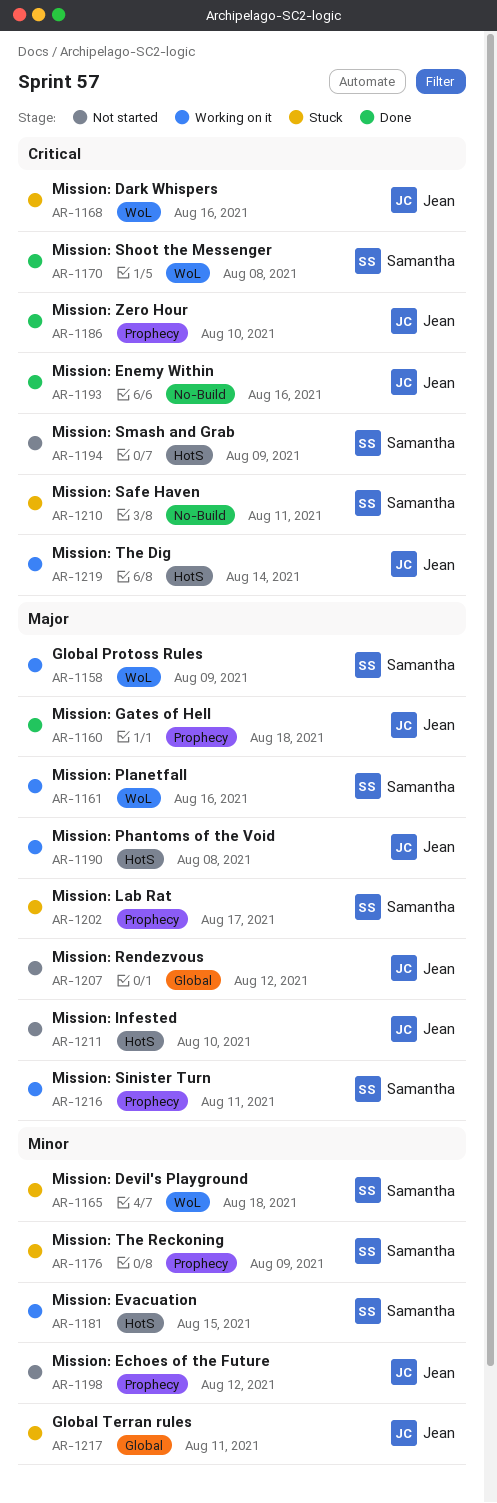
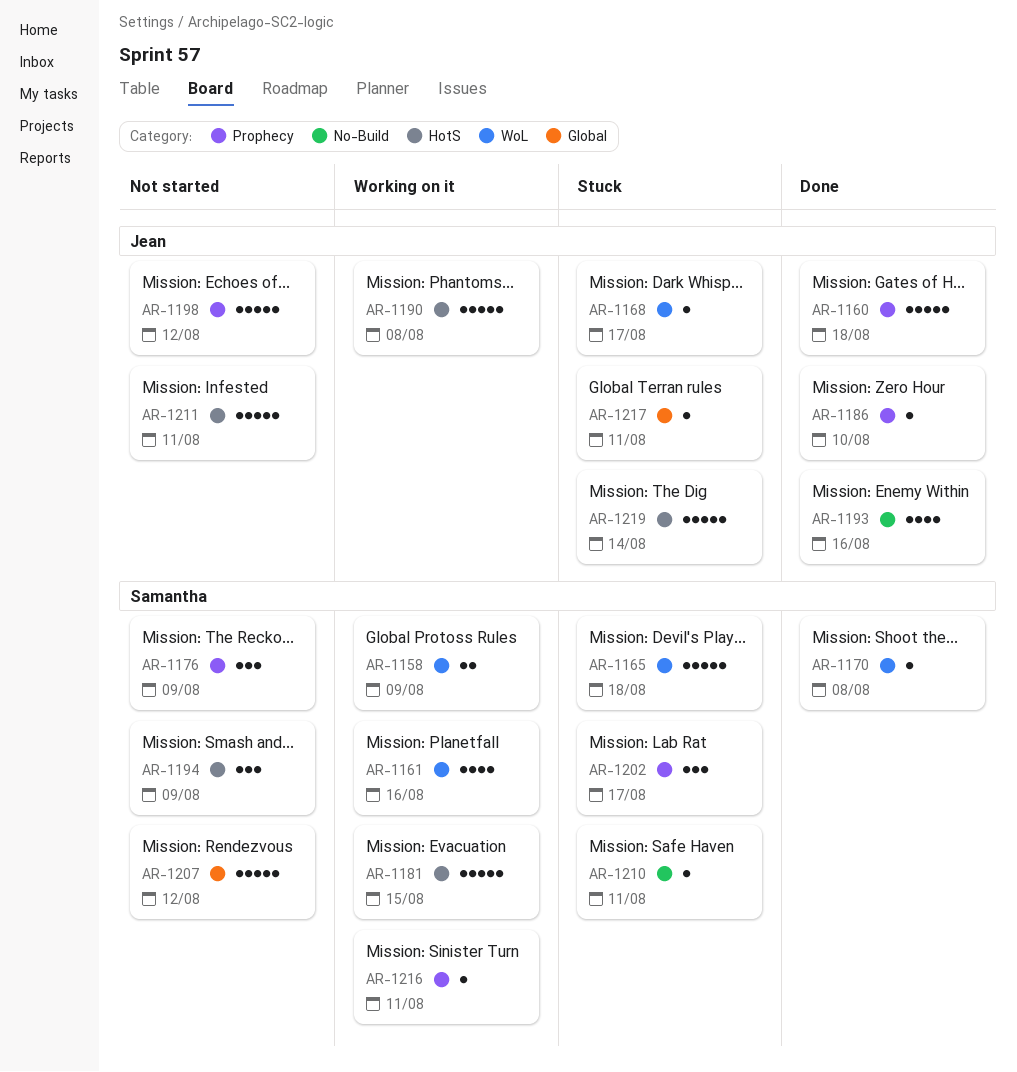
AR-1168, due: Aug 16 -> Aug 17
AR-1176, status: Stuck -> Not started
AR-1207, owner: Jean -> Samantha
AR-1211, due: Aug 10 -> Aug 11
AR-1219, status: Working on it -> Stuck

